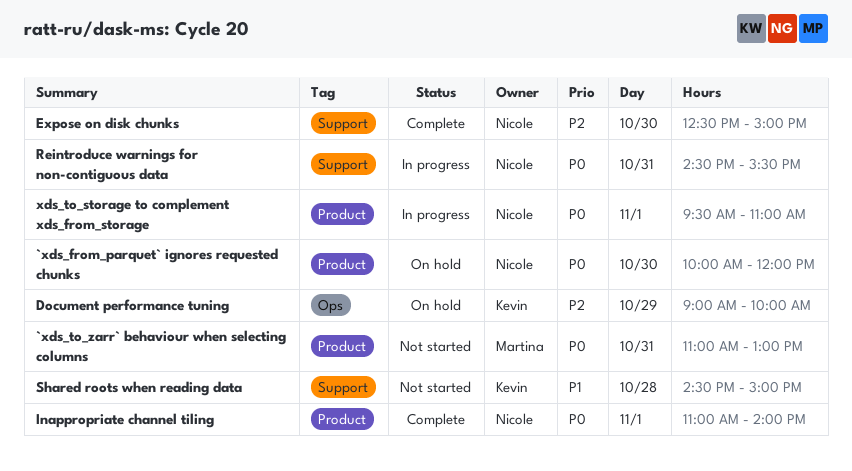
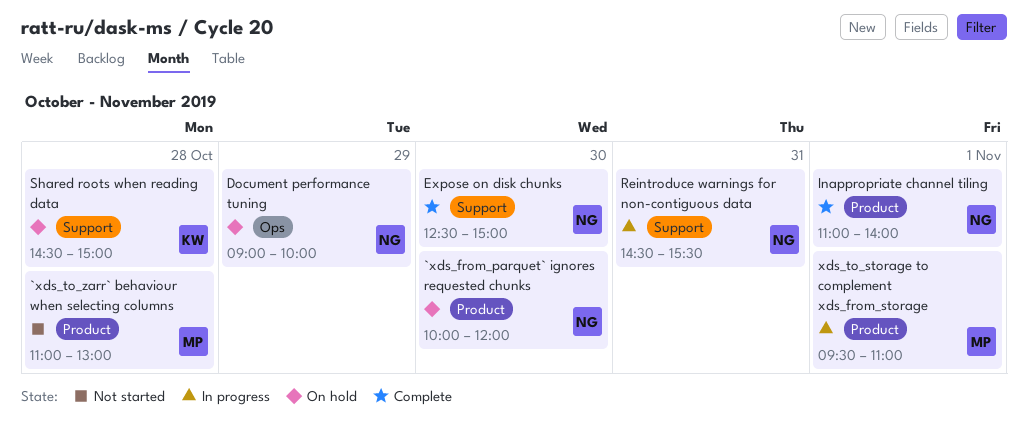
`xds_to_zarr` behaviour when selecting columns, day: Oct 31 -> Oct 28
Document performance tuning, owner: Kevin -> Nicole
Shared roots when reading data, status: Not started -> On hold
xds_to_storage to complement xds_from_storage, owner: Nicole -> Martina

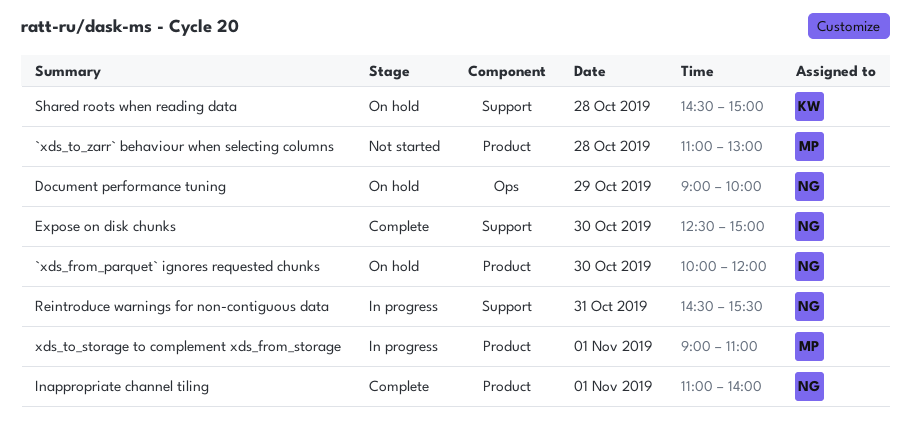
xds_to_storage to complement xds_from_storage, begins: 09:30 -> 09:00

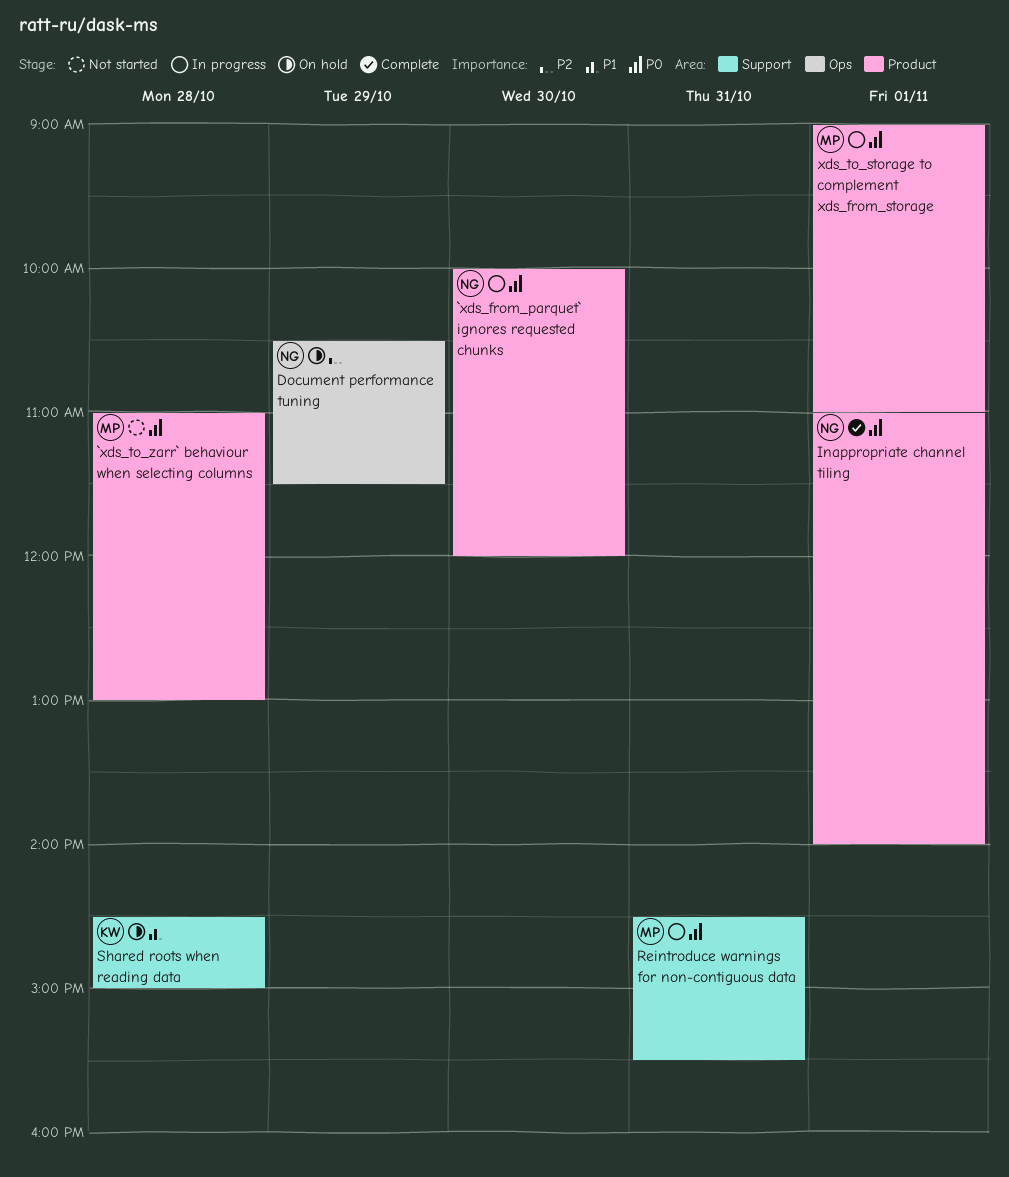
`xds_from_parquet` ignores requested chunks, status: On hold -> In progress
Document performance tuning, begins: 09:00 -> 10:30
Document performance tuning, ends: 10:00 -> 11:30
Expose on disk chunks: present -> none
Reintroduce warnings for non-contiguous data, owner: NG -> MP

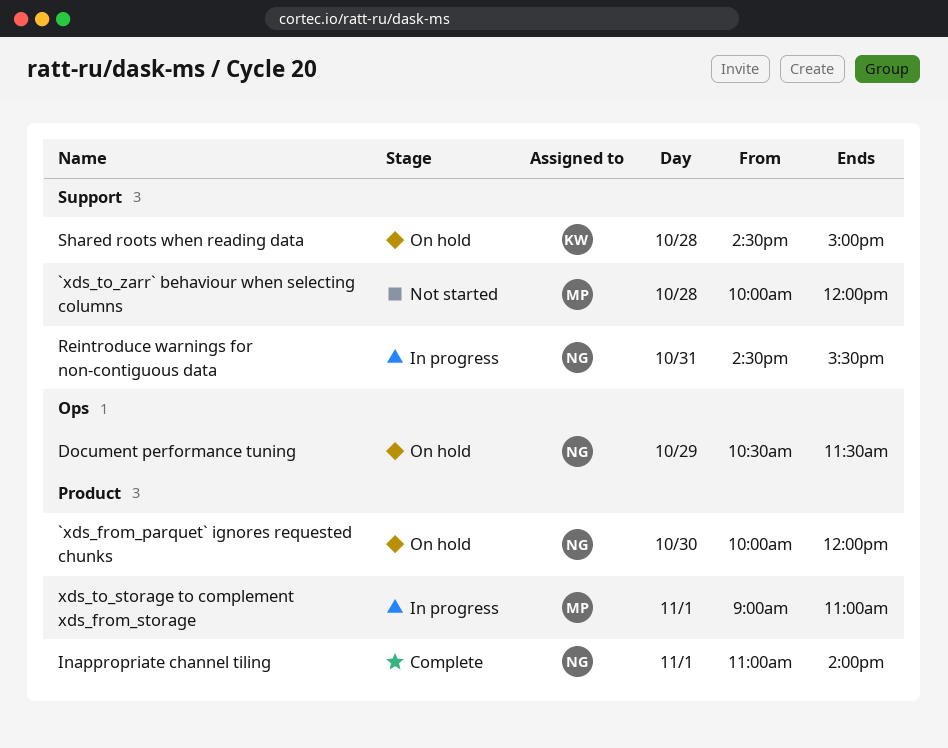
`xds_from_parquet` ignores requested chunks, status: In progress -> On hold
`xds_to_zarr` behaviour when selecting columns, label: Product -> Support
`xds_to_zarr` behaviour when selecting columns, begins: 11:00 -> 10:00
`xds_to_zarr` behaviour when selecting columns, ends: 13:00 -> 12:00
Reintroduce warnings for non-contiguous data, owner: MP -> NG

